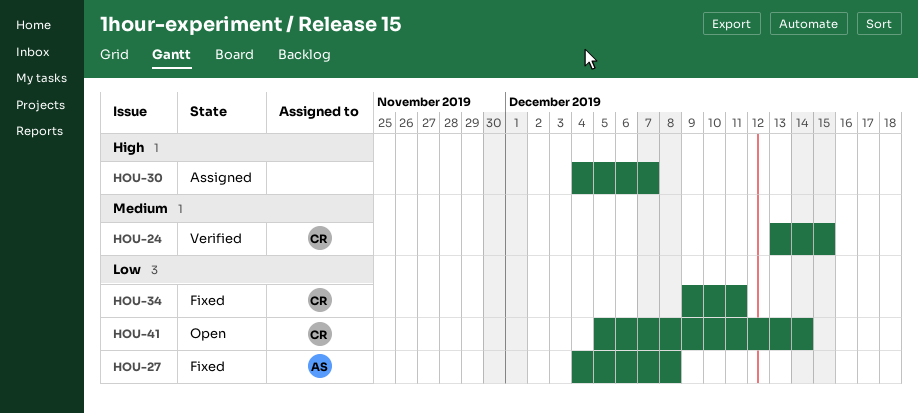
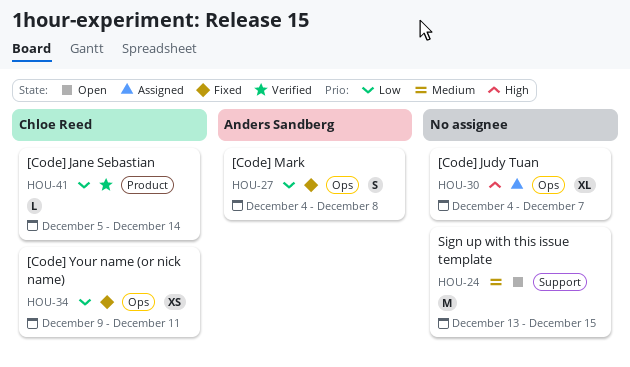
HOU-24, status: Verified -> Open
HOU-24, owner: Chloe Reed -> none
HOU-41, status: Open -> Verified

